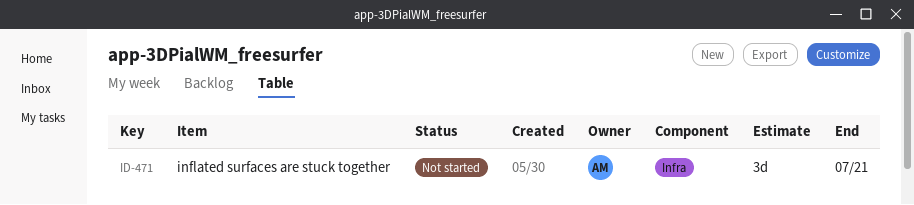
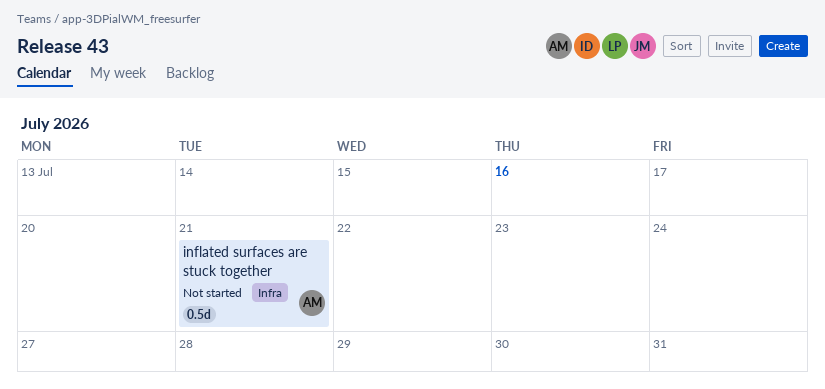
inflated surfaces are stuck together, estimate: 3d -> 0.5d

